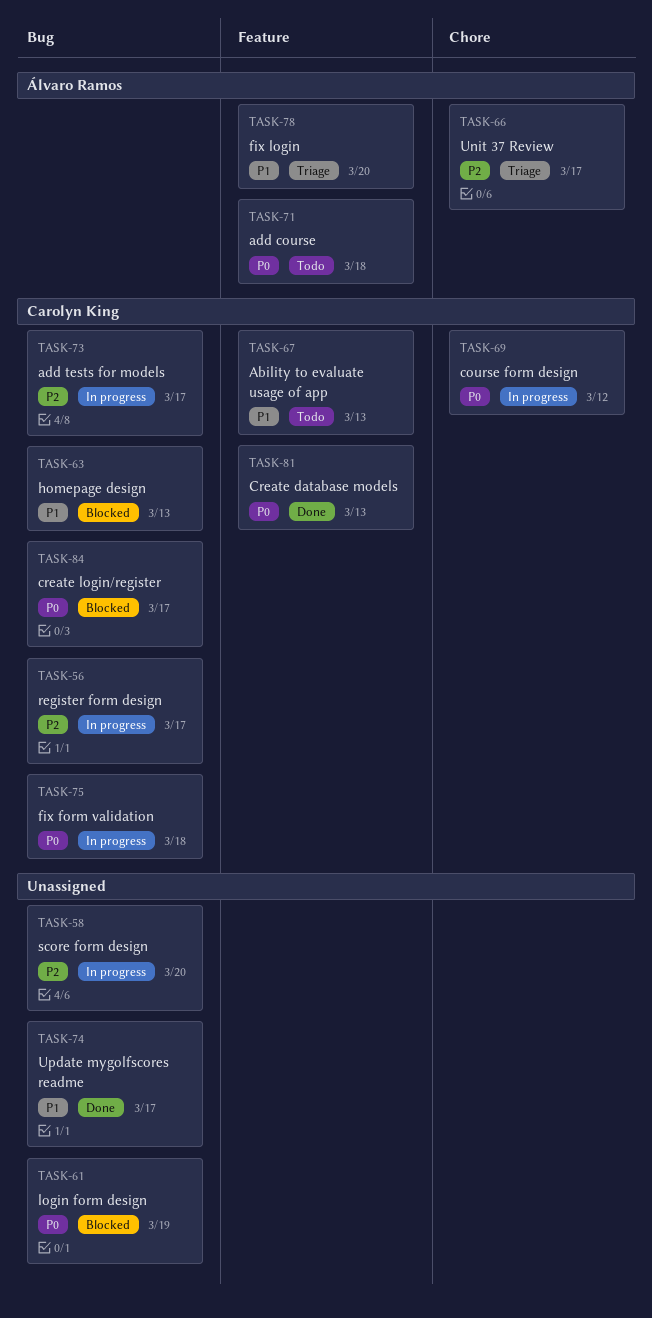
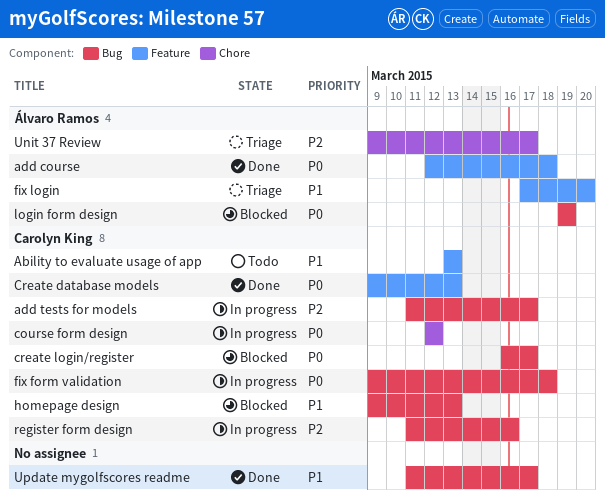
add course, status: Todo -> Done
login form design, owner: none -> Álvaro Ramos
register form design, due: Mar 17 -> Mar 16
score form design: present -> none

